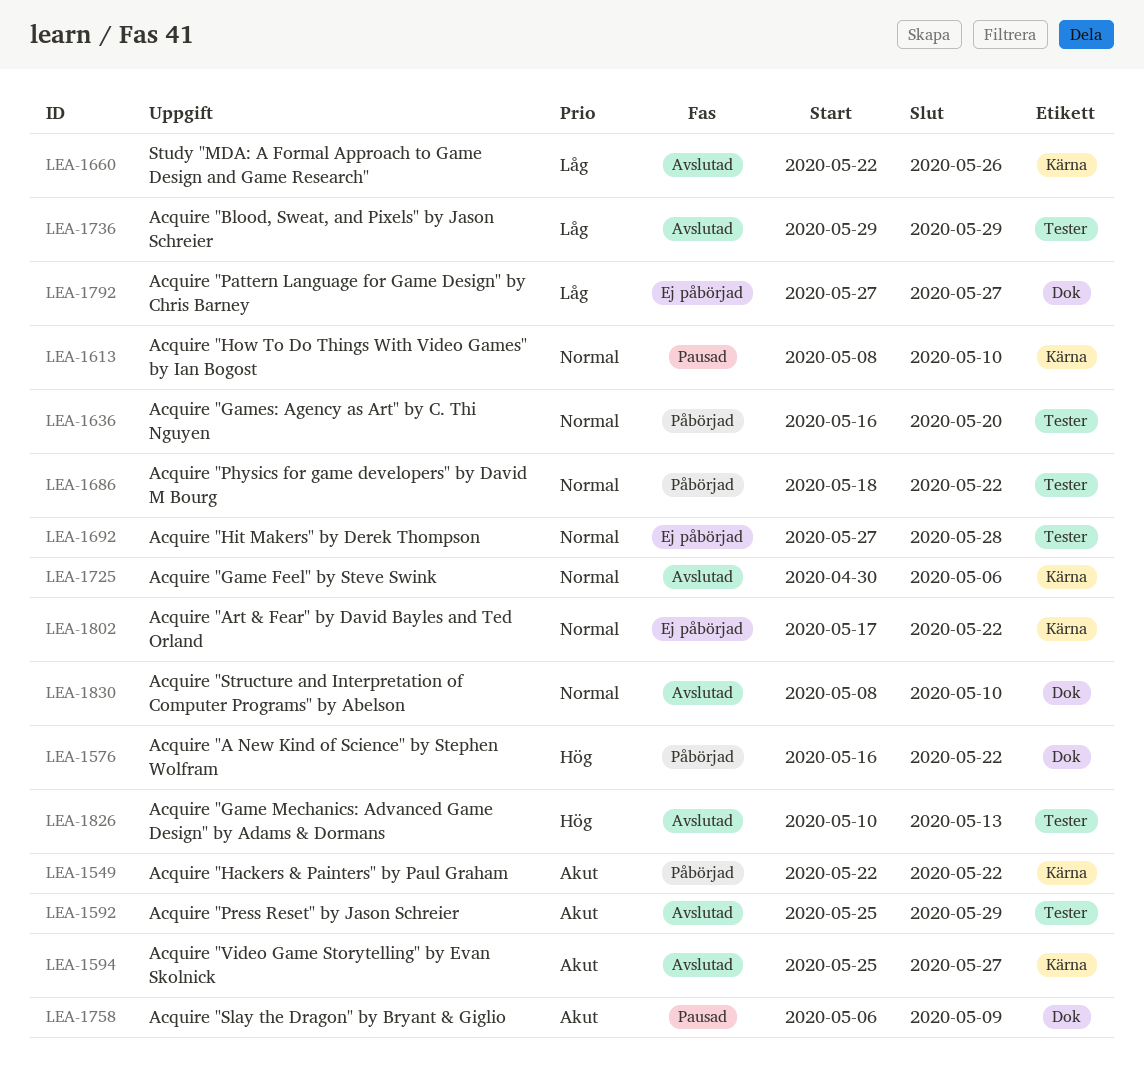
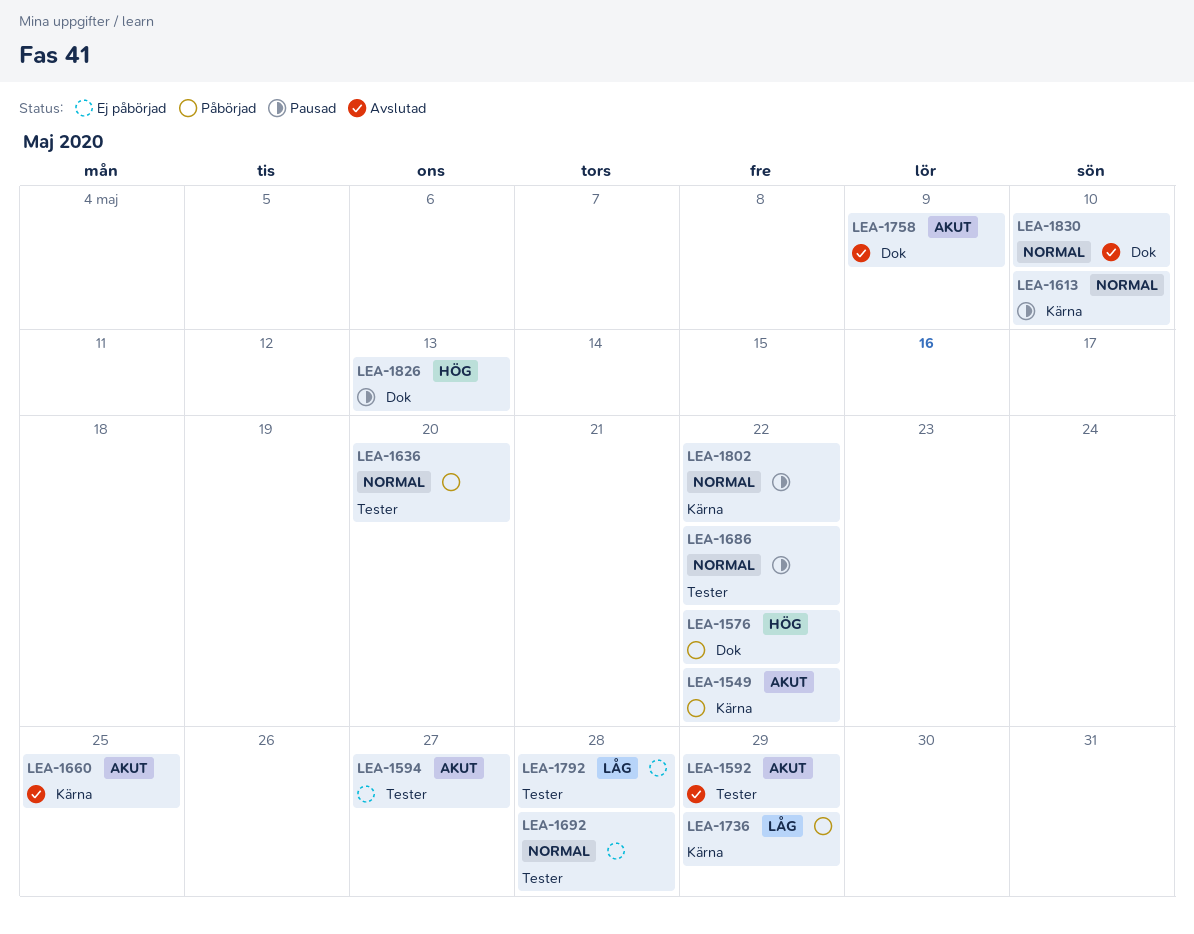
LEA-1594, status: Avslutad -> Ej påbörjad
LEA-1594, label: Kärna -> Tester
LEA-1660, priority: Låg -> Akut
LEA-1660, due: May 26 -> May 25
LEA-1686, status: Påbörjad -> Pausad
LEA-1725: present -> none
LEA-1736, status: Avslutad -> Påbörjad
LEA-1736, label: Tester -> Kärna
LEA-1758, status: Pausad -> Avslutad
LEA-1792, label: Dok -> Tester
LEA-1792, due: May 27 -> May 28
LEA-1802, status: Ej påbörjad -> Pausad
LEA-1826, status: Avslutad -> Pausad
LEA-1826, label: Tester -> Dok

